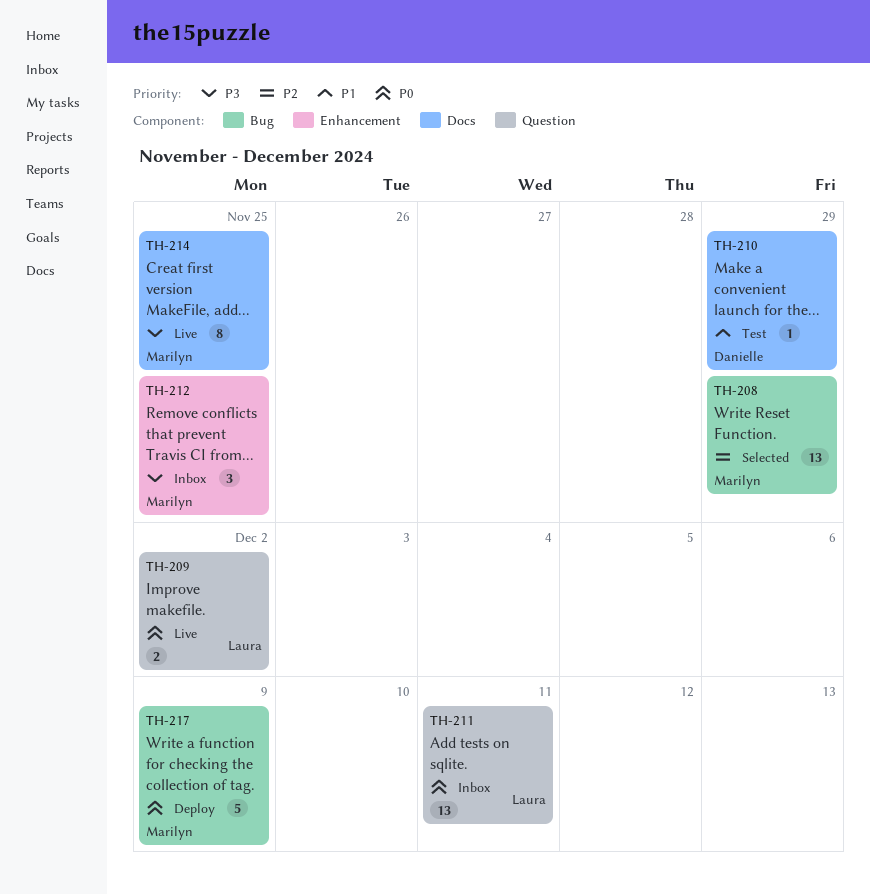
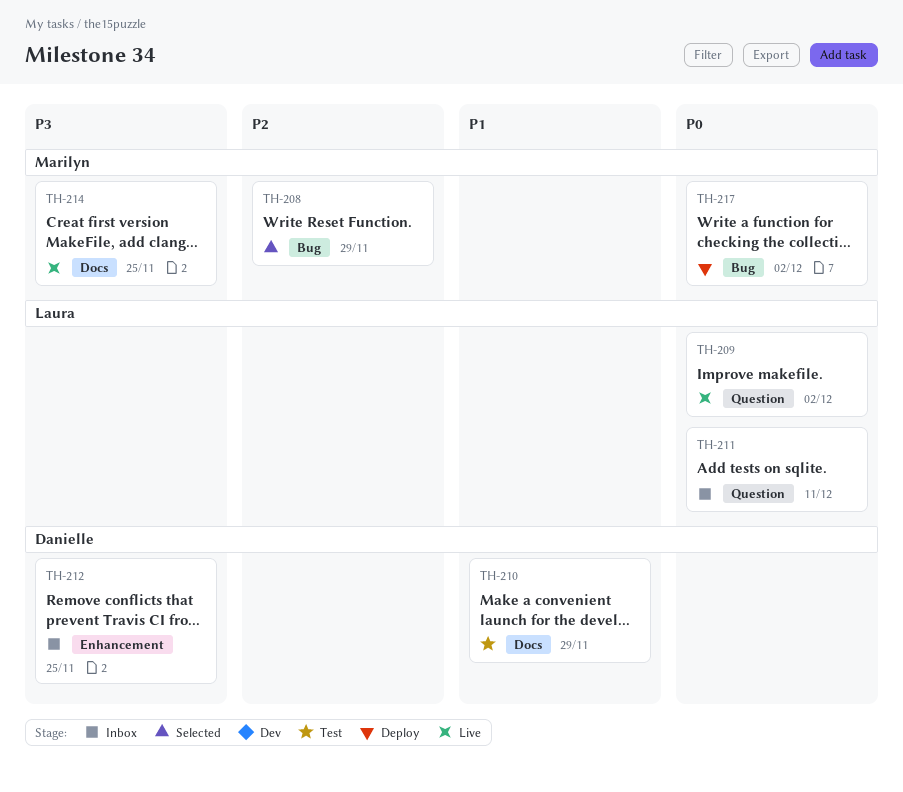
TH-212, owner: Marilyn -> Danielle
TH-217, due: Dec 9 -> Dec 2

